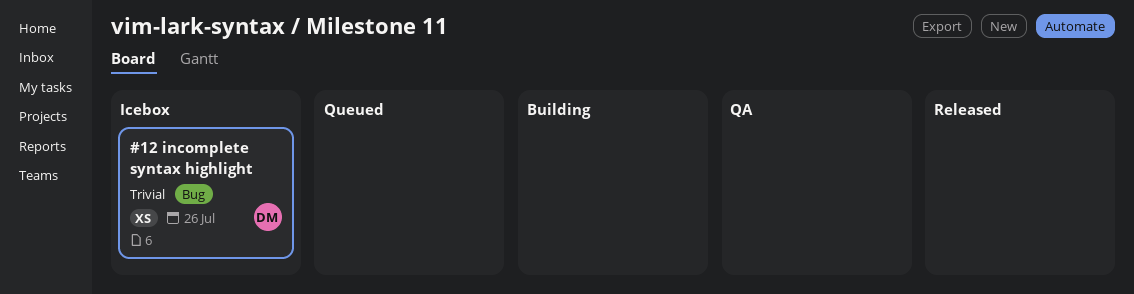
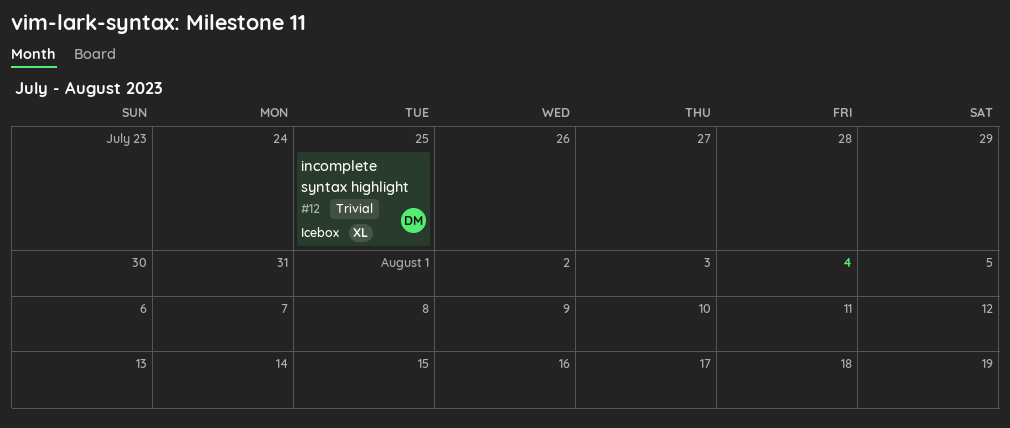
#12, estimate: XS -> XL
#12, due: Jul 26 -> Jul 25

